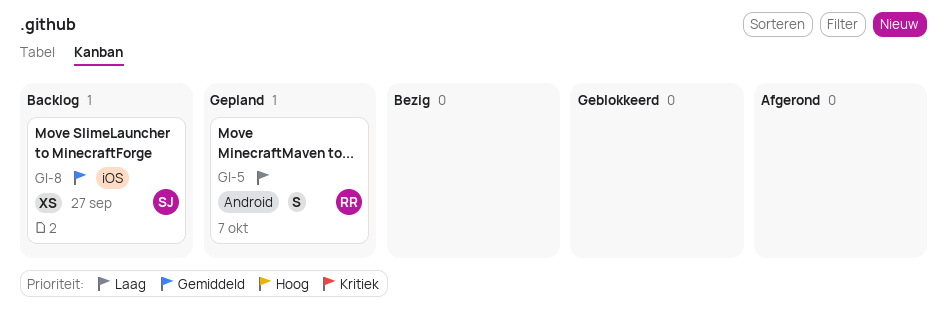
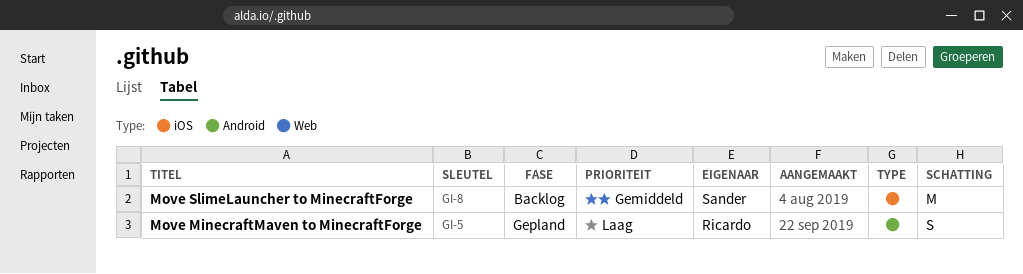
GI-8, estimate: XS -> M

